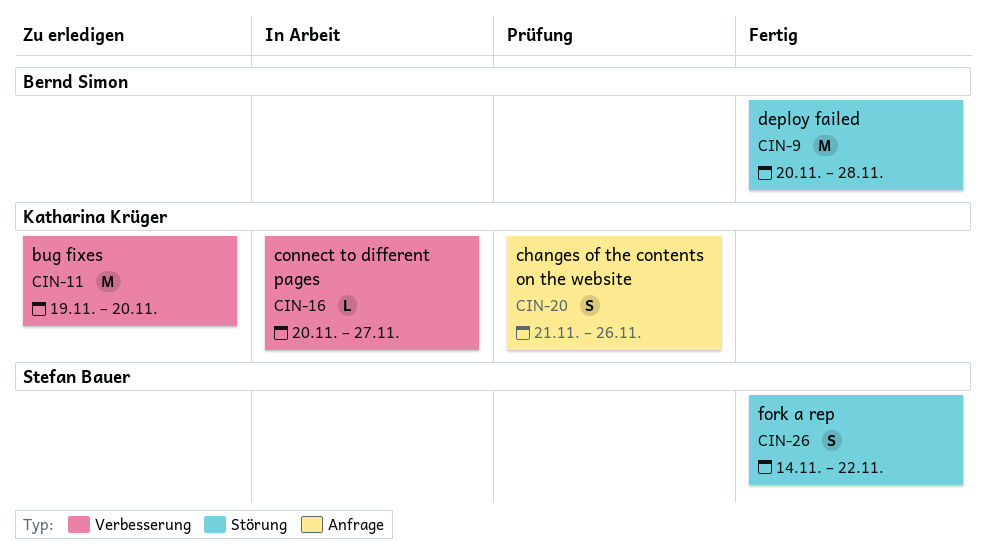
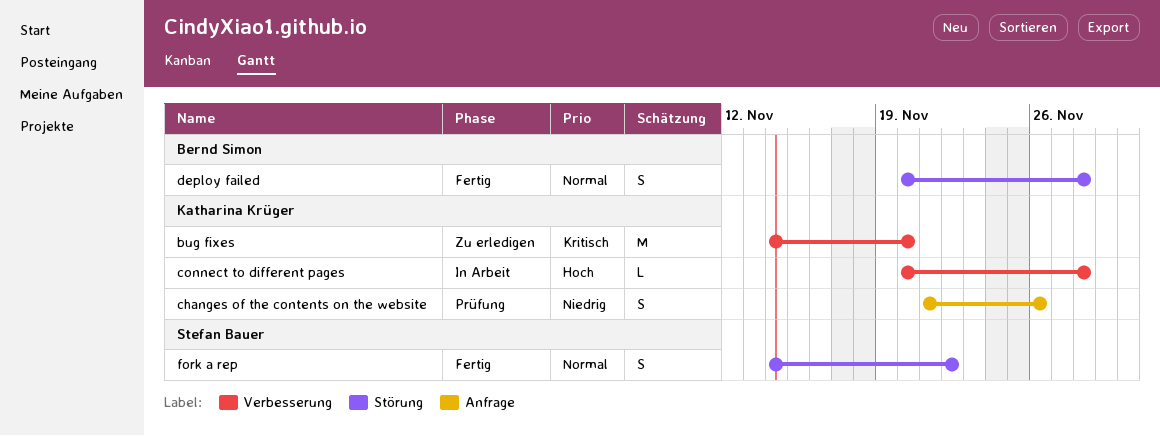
bug fixes, start: Nov 19 -> Nov 14
connect to different pages, due: Nov 27 -> Nov 28
deploy failed, estimate: M -> S

